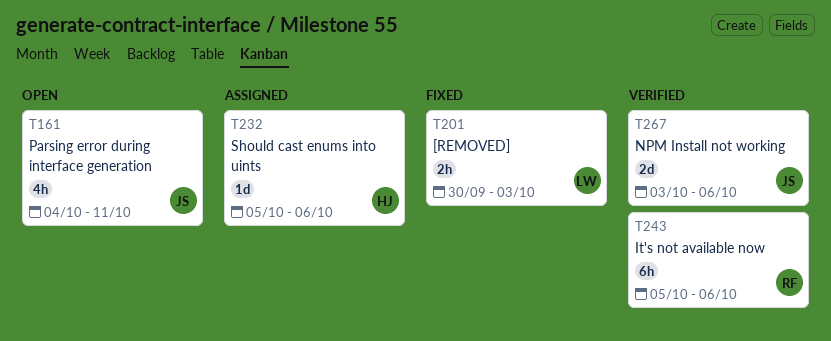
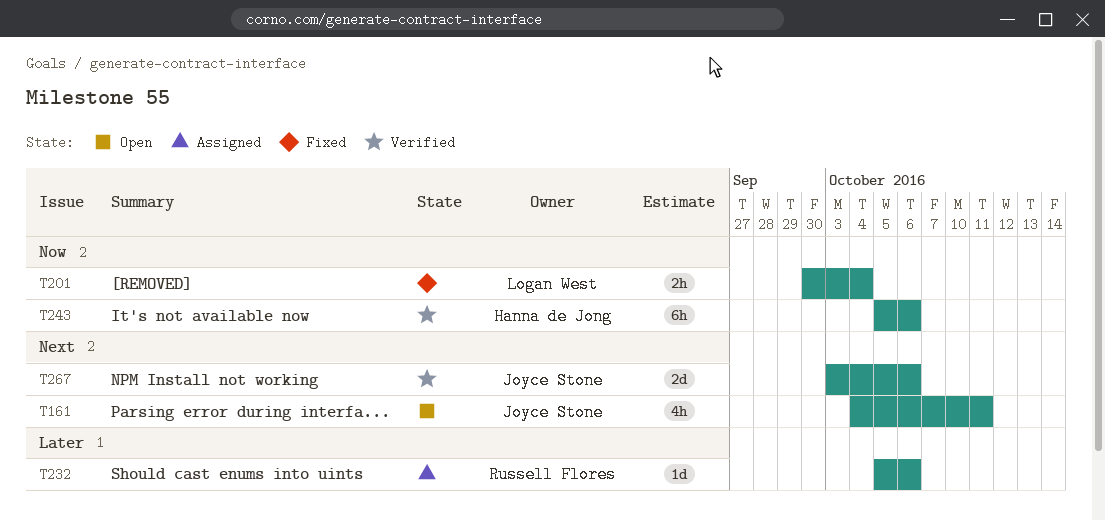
T201, due: Oct 3 -> Oct 4
T232, owner: Hanna de Jong -> Russell Flores
T243, owner: Russell Flores -> Hanna de Jong

